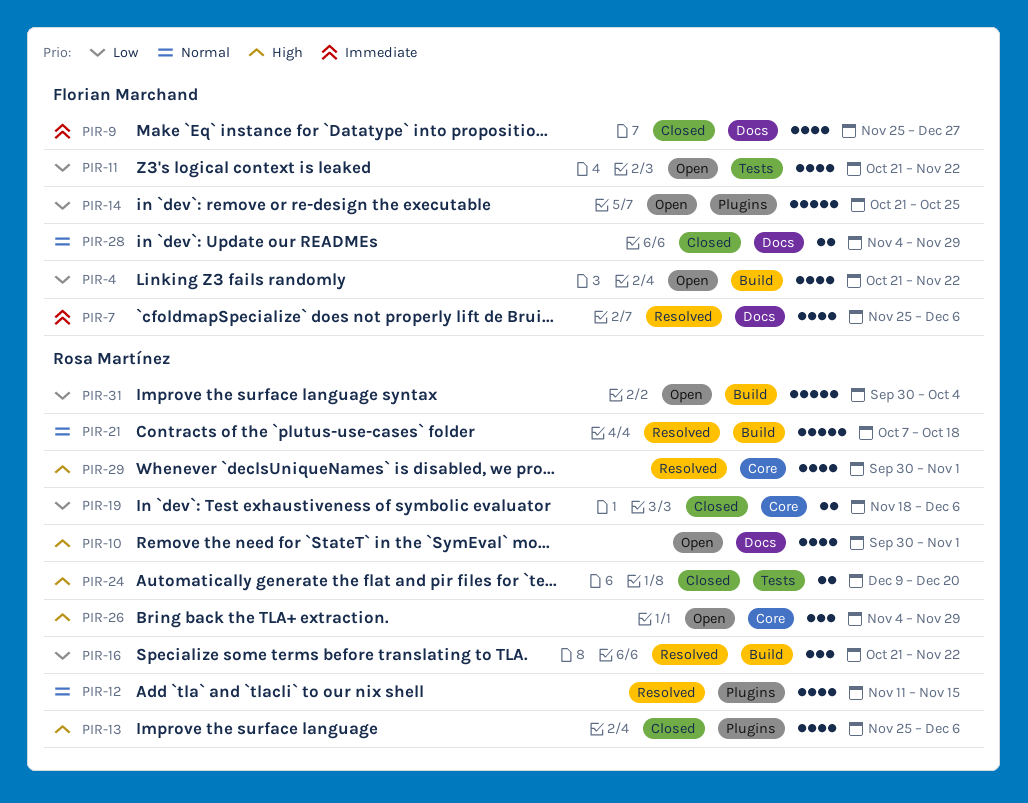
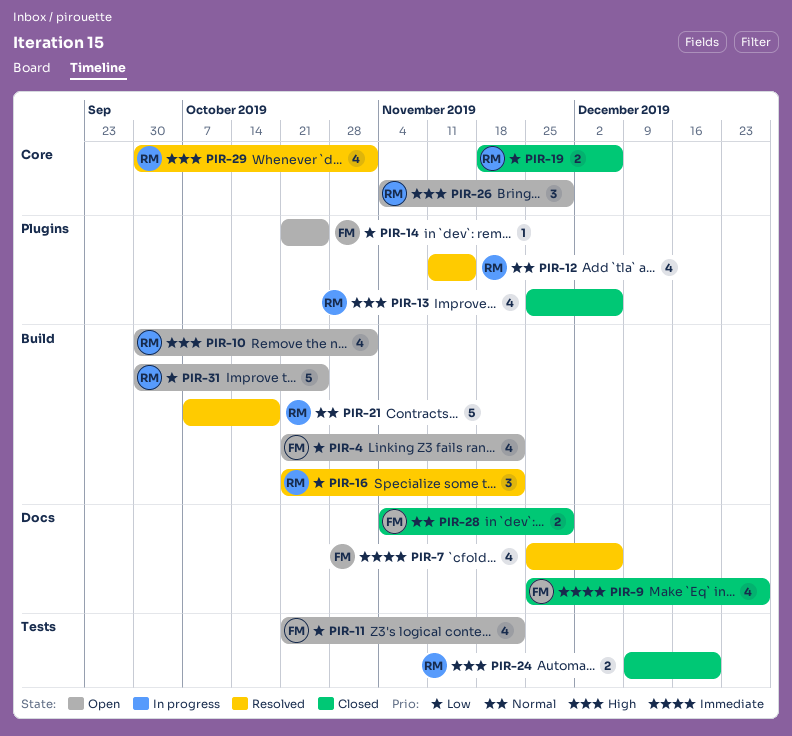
PIR-10, label: Docs -> Build
PIR-14, estimate: 5 -> 1
PIR-31, due: Oct 4 -> Oct 25

